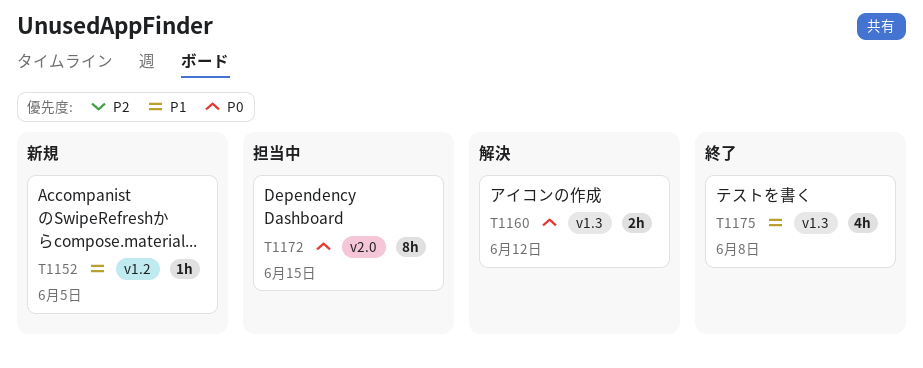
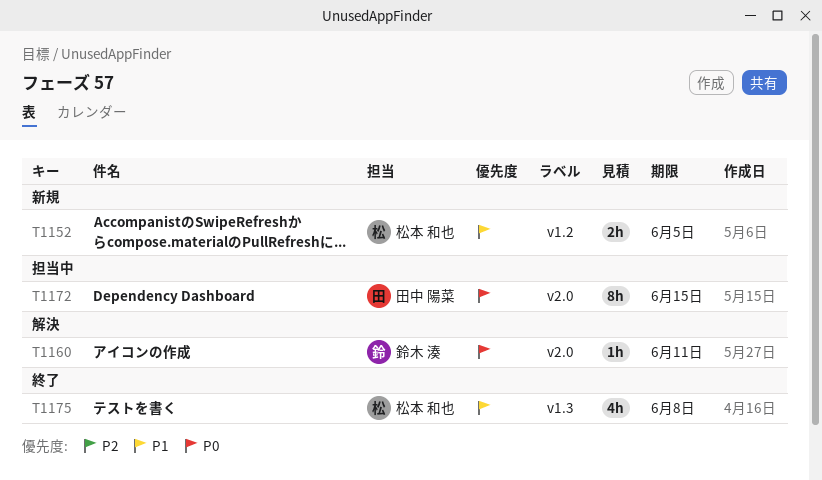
T1152, estimate: 1h -> 2h
T1160, label: v1.3 -> v2.0
T1160, estimate: 2h -> 1h
T1160, due: Jun 12 -> Jun 11

